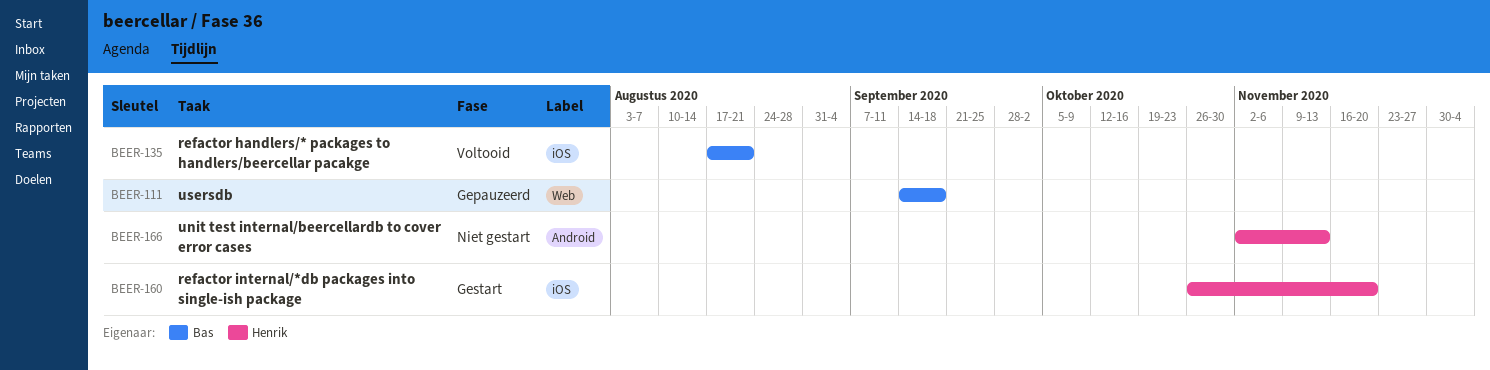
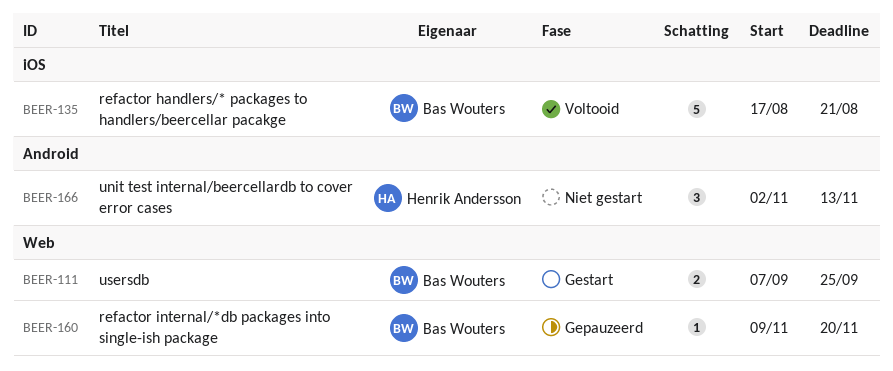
BEER-111, status: Gepauzeerd -> Gestart
BEER-111, start: Sep 14 -> Sep 7
BEER-111, due: Sep 18 -> Sep 25
BEER-160, status: Gestart -> Gepauzeerd
BEER-160, owner: Henrik Andersson -> Bas Wouters
BEER-160, label: iOS -> Web
BEER-160, start: Oct 26 -> Nov 9

